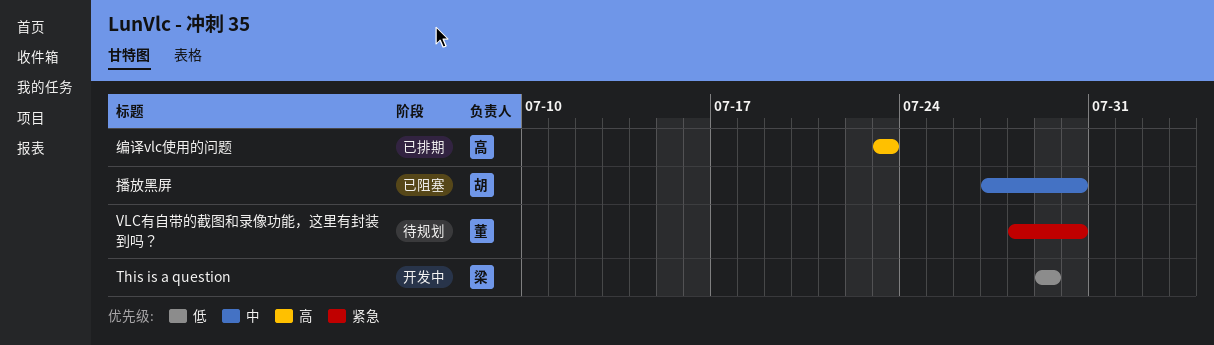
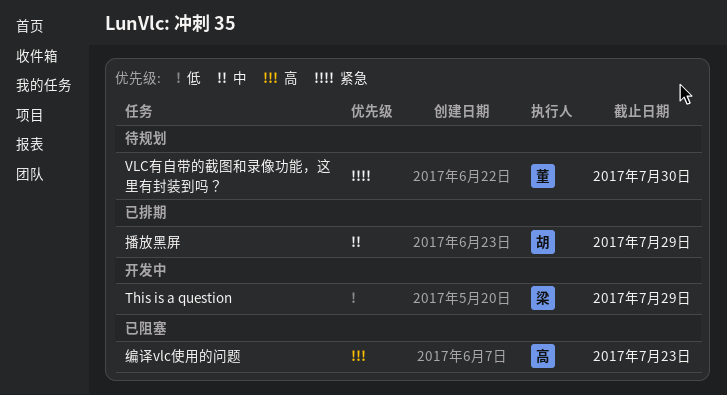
播放黑屏, status: 已阻塞 -> 已排期
播放黑屏, due: Jul 30 -> Jul 29
编译vlc使用的问题, status: 已排期 -> 已阻塞

